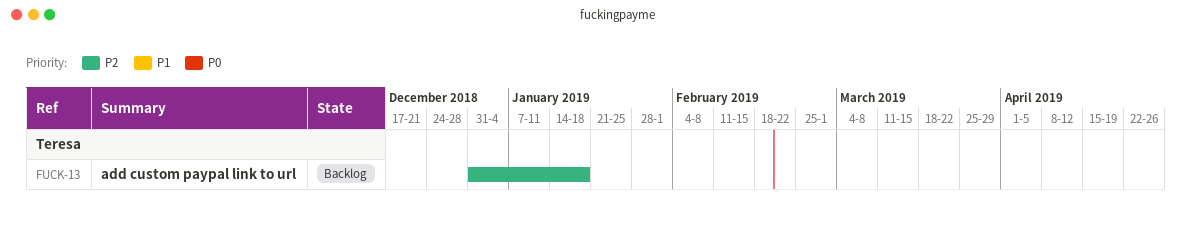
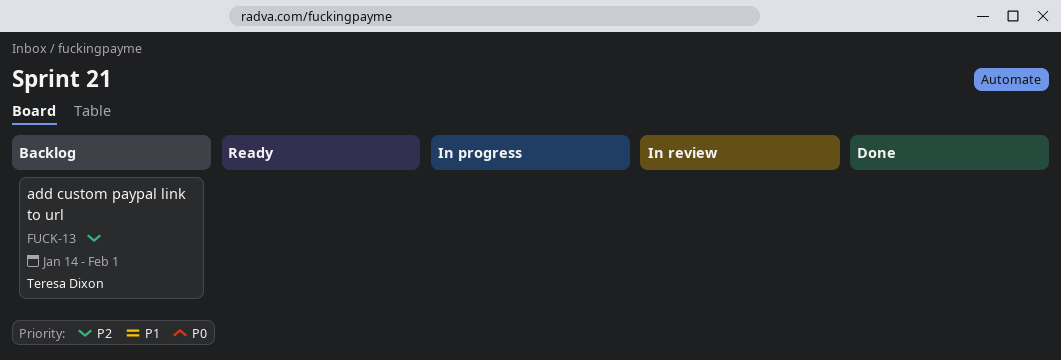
FUCK-13, start: Dec 31 -> Jan 14
FUCK-13, due: Jan 18 -> Feb 1

